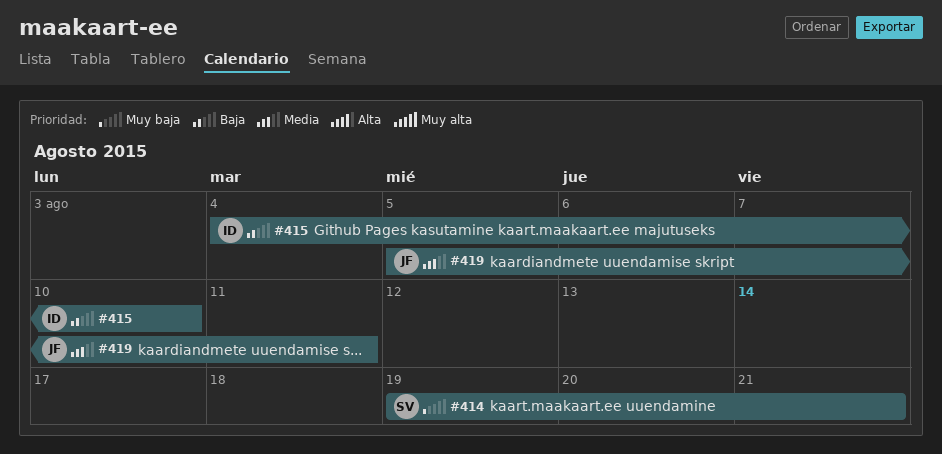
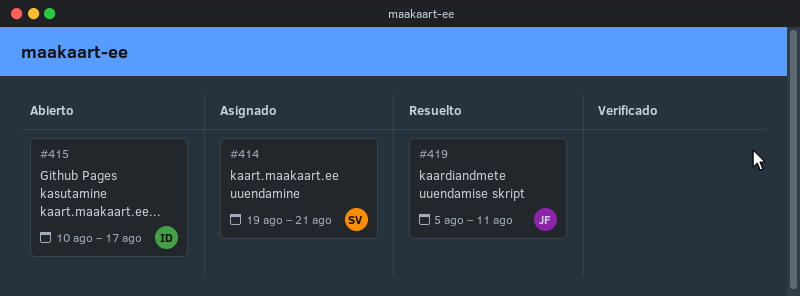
#415, start: Aug 4 -> Aug 10
#415, due: Aug 10 -> Aug 17

